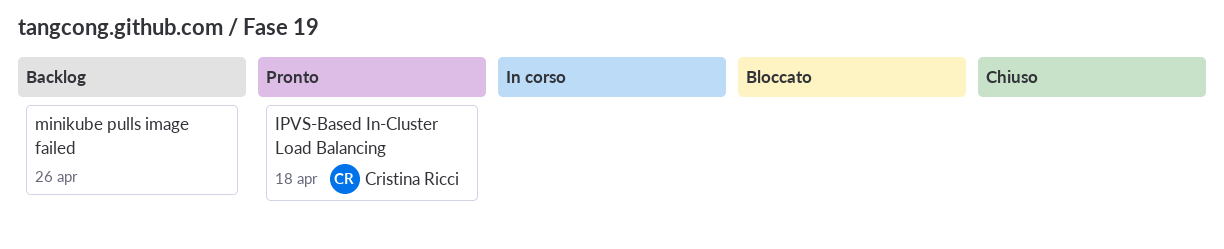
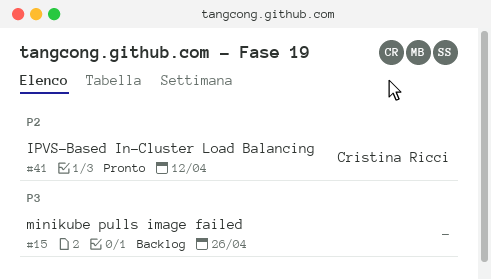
IPVS-Based In-Cluster Load Balancing, due: Apr 18 -> Apr 12

